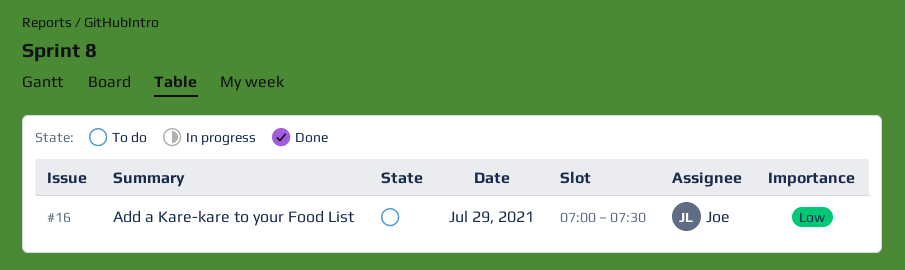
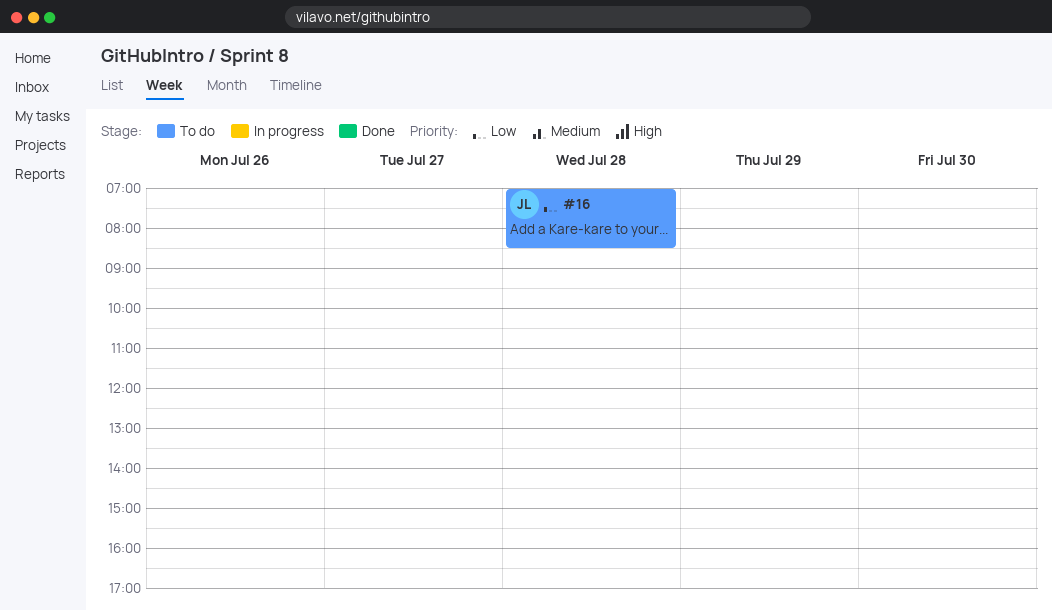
#16, day: Jul 29 -> Jul 28
#16, ends: 07:30 -> 08:30

